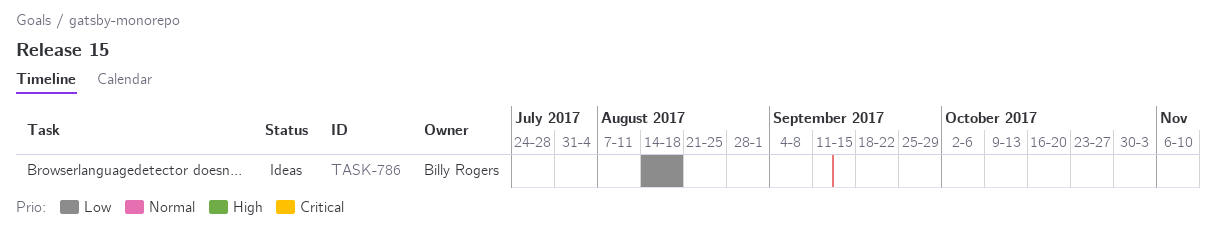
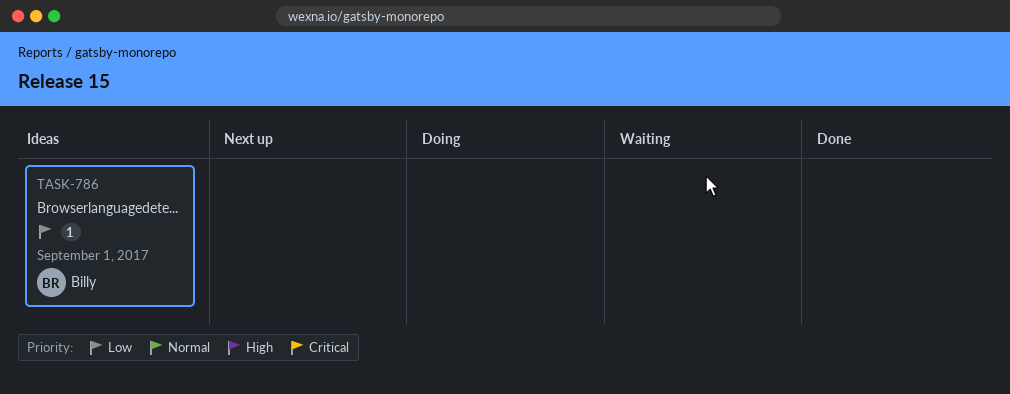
TASK-786, due: Aug 18 -> Sep 1

